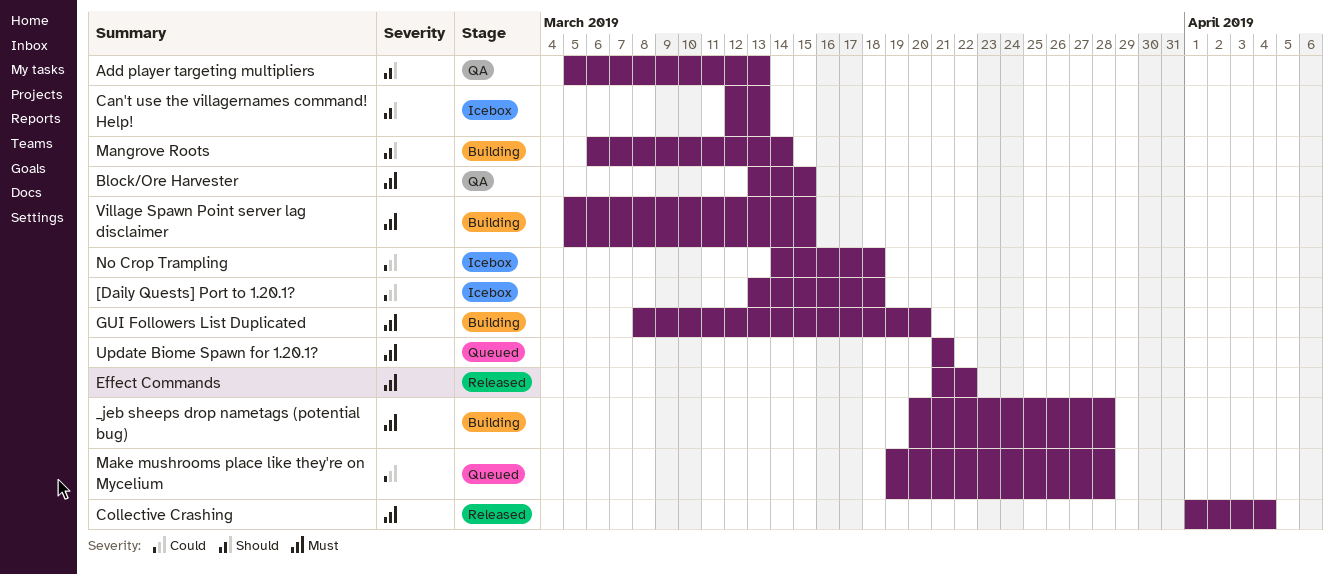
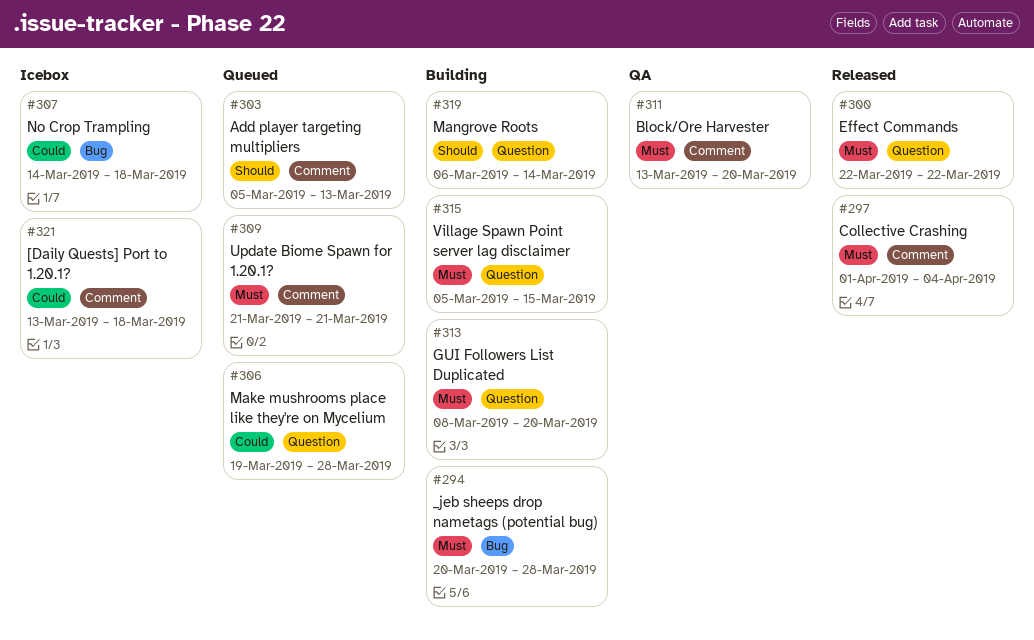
Add player targeting multipliers, status: QA -> Queued
Block/Ore Harvester, due: Mar 15 -> Mar 20
Can't use the villagernames command! Help!: present -> none
Effect Commands, start: Mar 21 -> Mar 22

